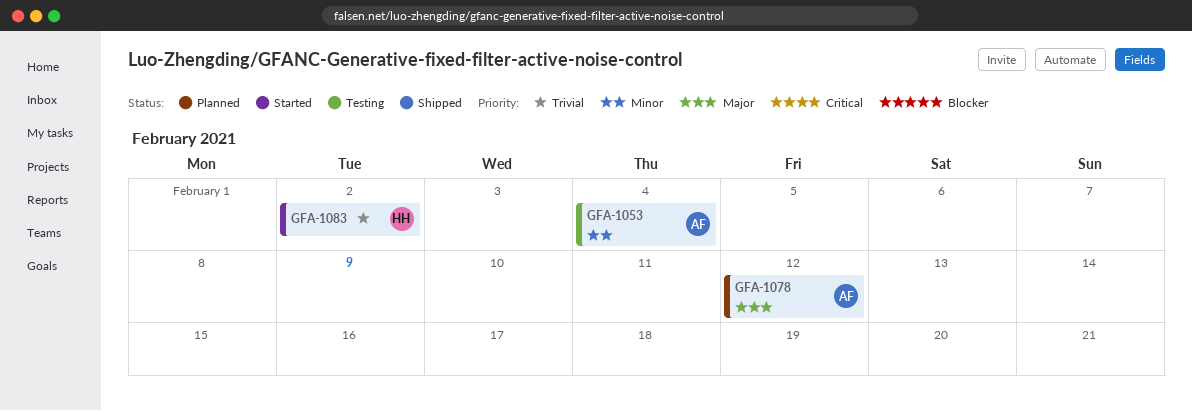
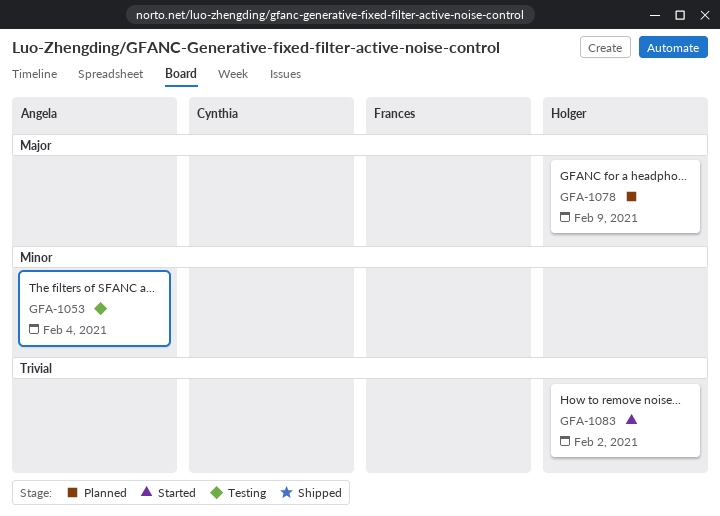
GFA-1078, owner: Angela -> Holger
GFA-1078, due: Feb 12 -> Feb 9

